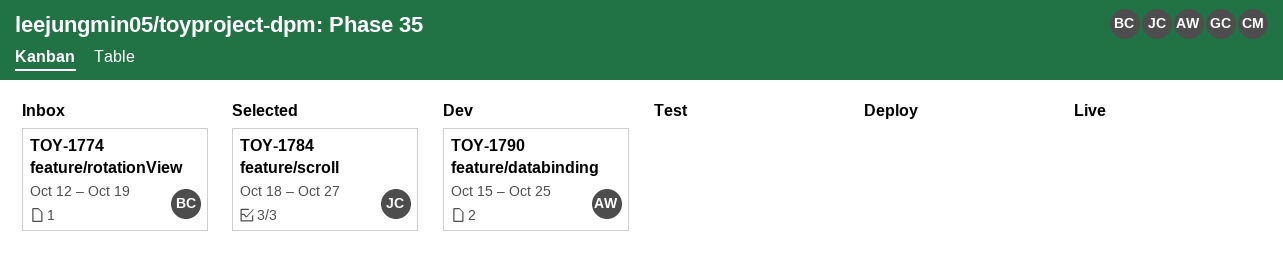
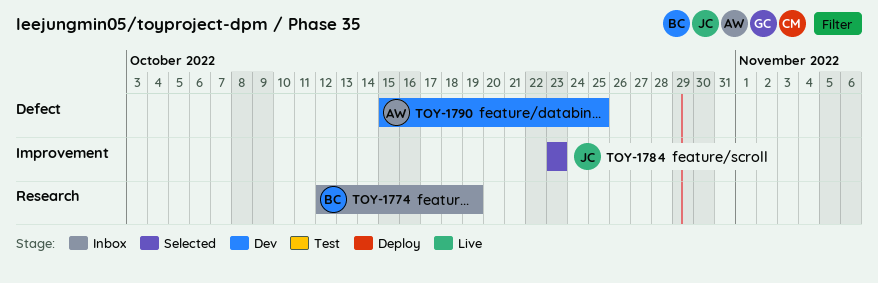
TOY-1784, start: Oct 18 -> Oct 23
TOY-1784, due: Oct 27 -> Oct 23

